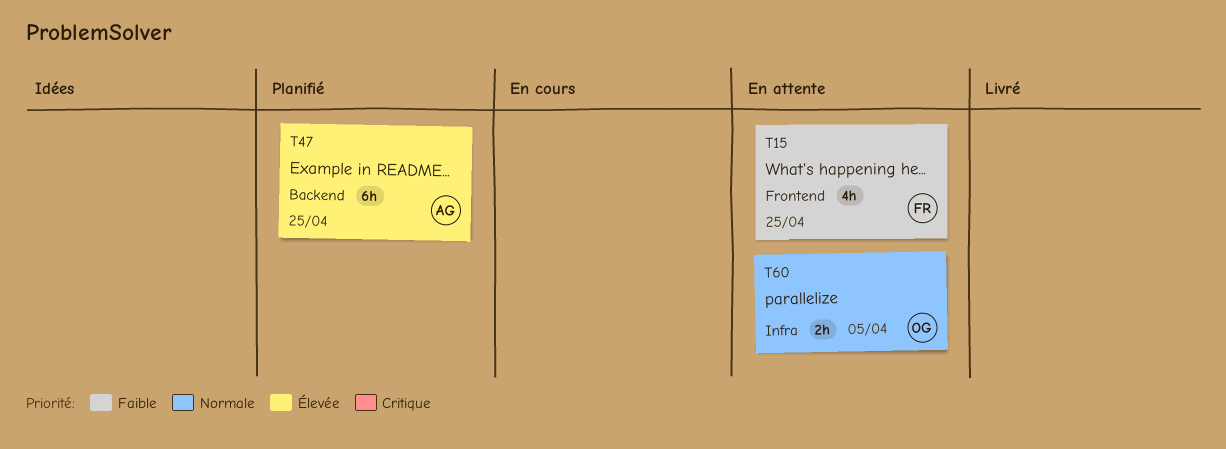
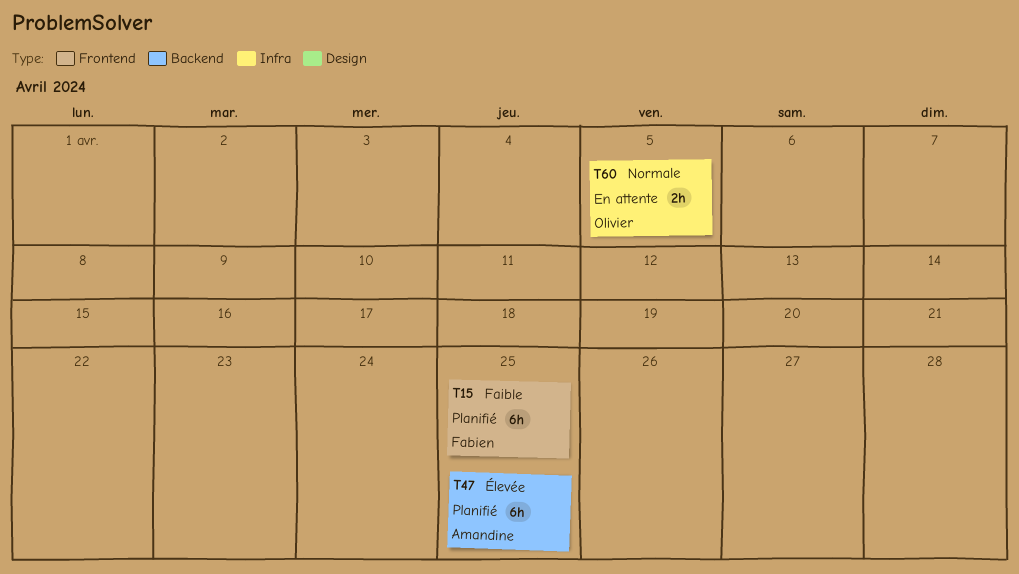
T15, status: En attente -> Planifié
T15, estimate: 4h -> 6h

